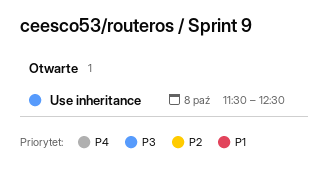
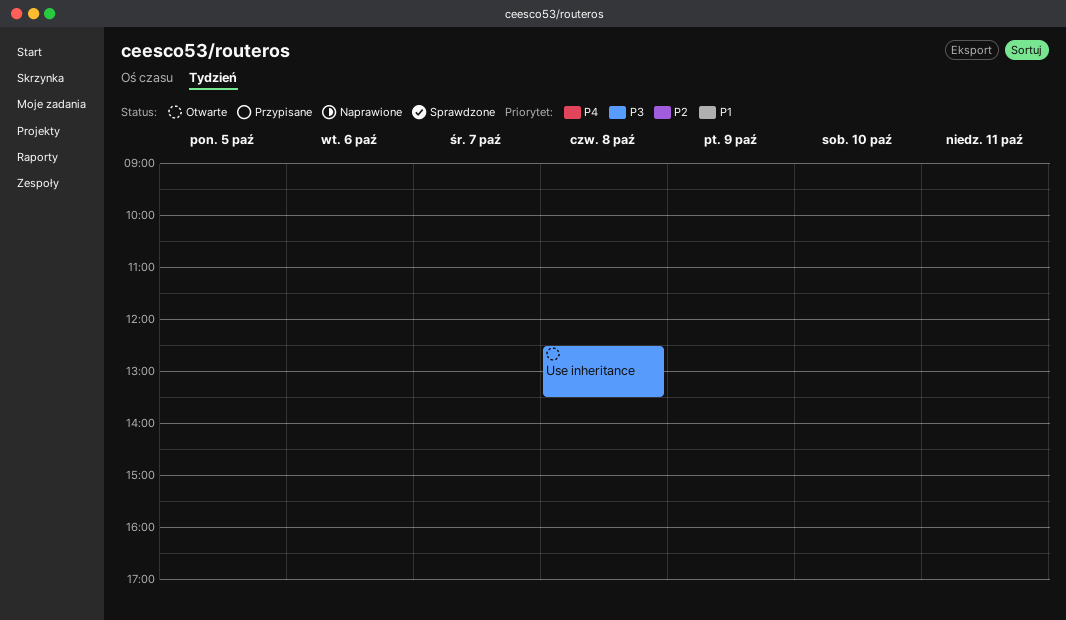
Use inheritance, begins: 11:30 -> 12:30
Use inheritance, ends: 12:30 -> 13:30

